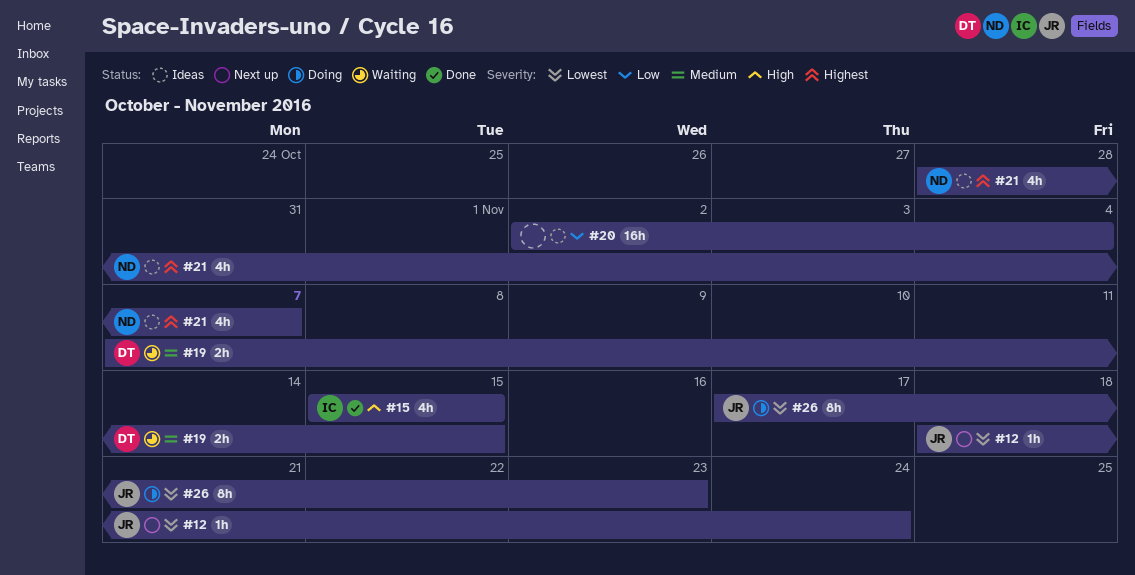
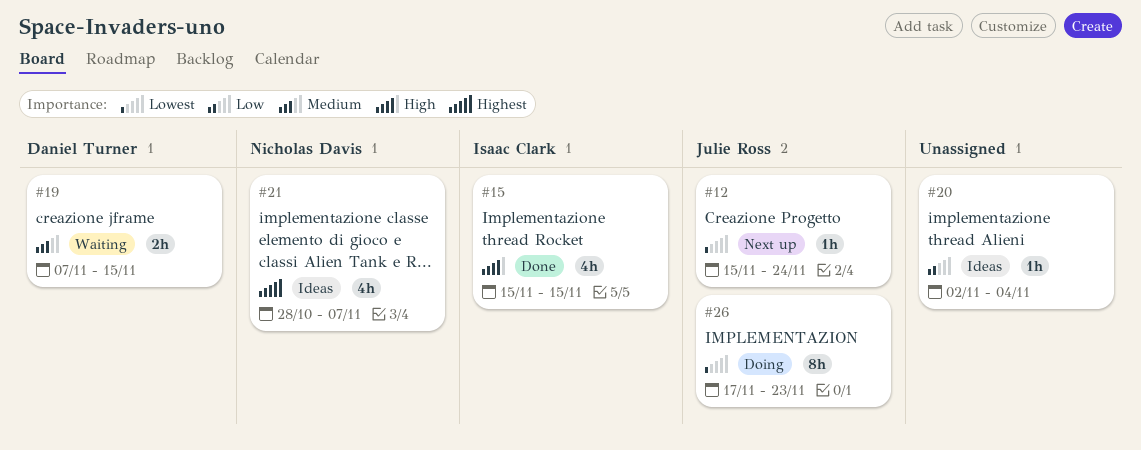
#12, start: Nov 18 -> Nov 15
#20, estimate: 16h -> 1h

